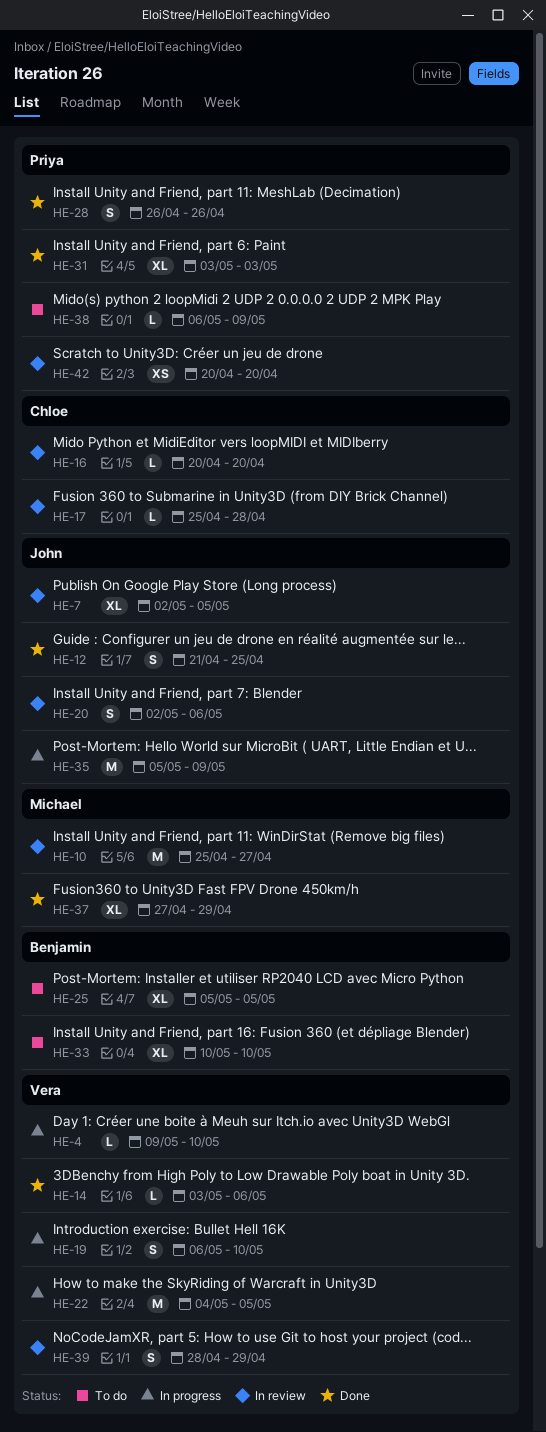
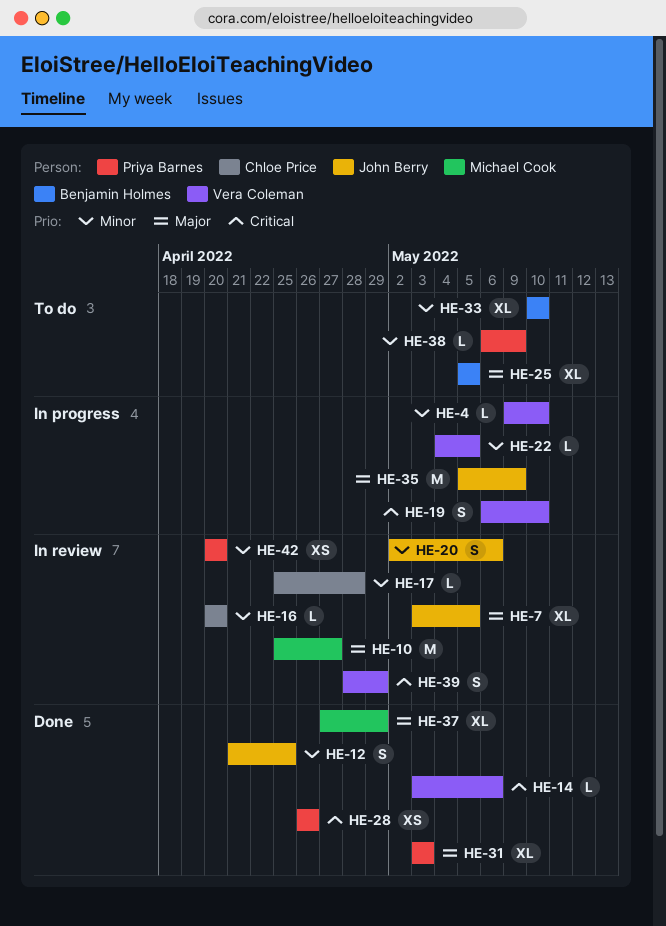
HE-7, start: May 2 -> May 3
HE-22, estimate: M -> L
HE-28, estimate: S -> XS

